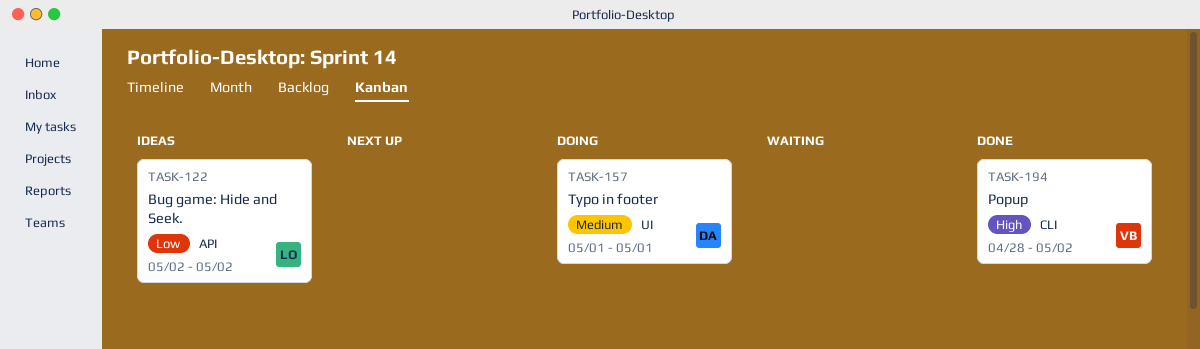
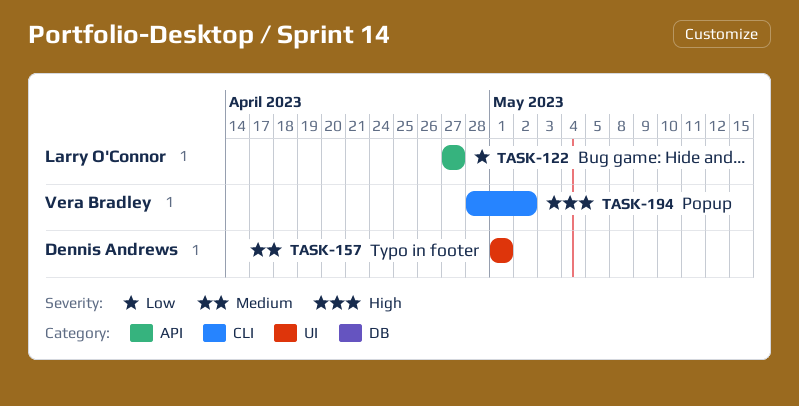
TASK-122, start: May 2 -> Apr 27
TASK-122, due: May 2 -> Apr 27

